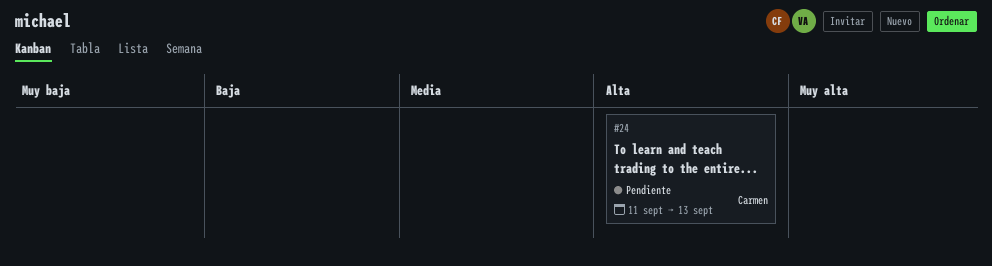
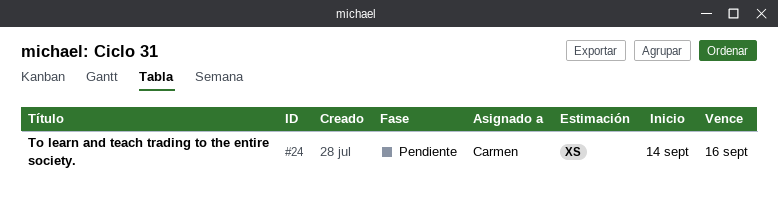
#24, start: Sep 11 -> Sep 14
#24, due: Sep 13 -> Sep 16

